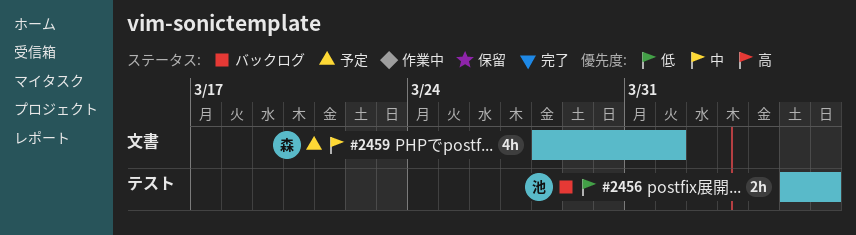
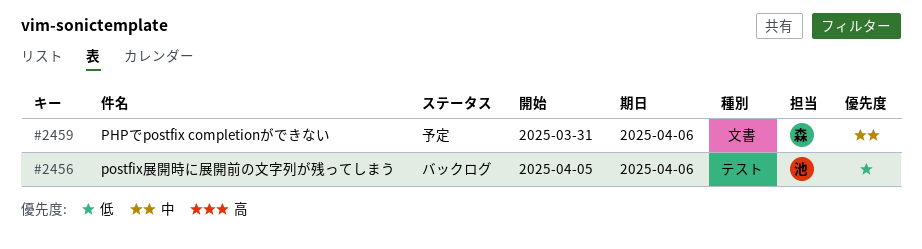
#2459, start: Mar 28 -> Mar 31
#2459, due: Apr 1 -> Apr 6

